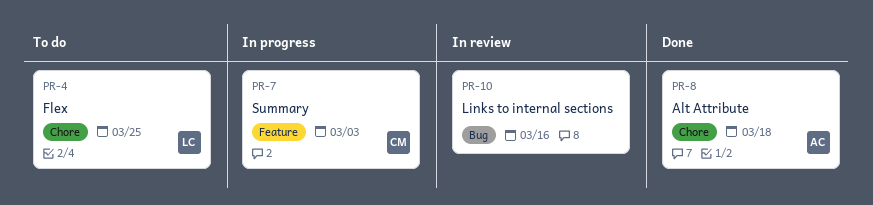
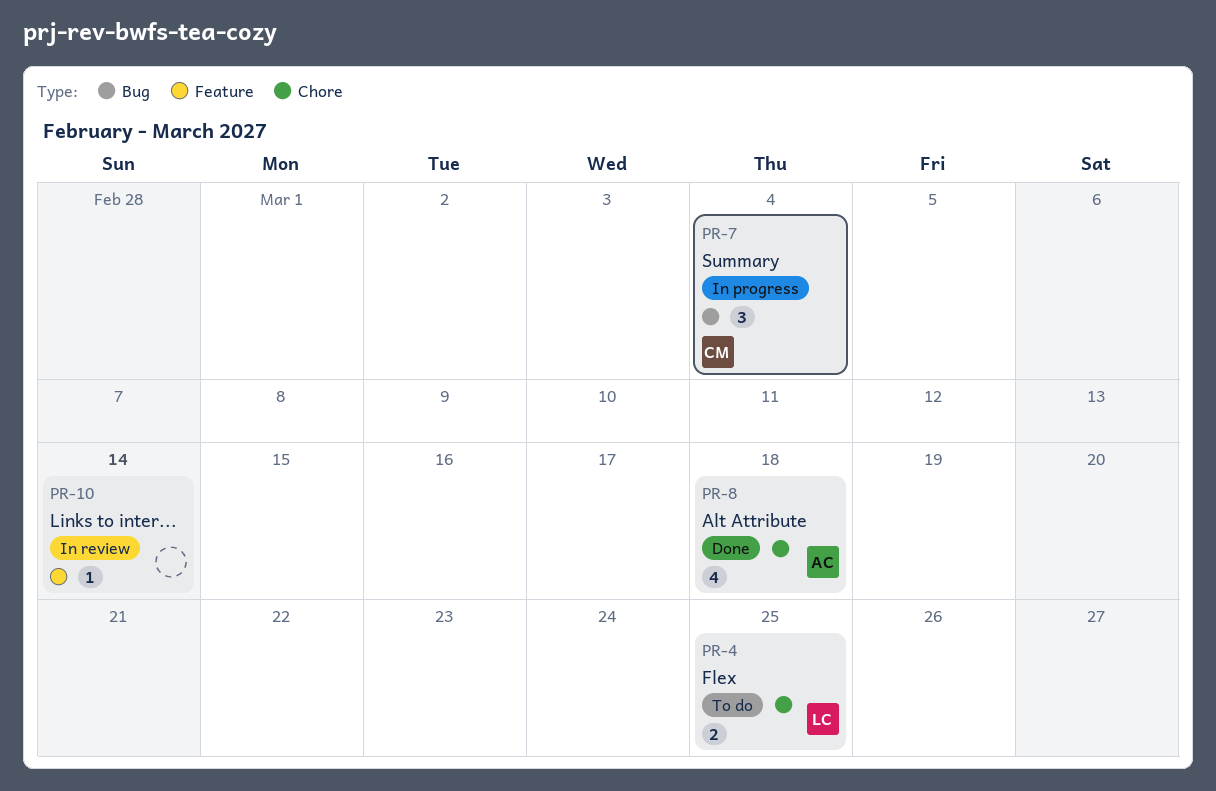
PR-7, label: Feature -> Bug
PR-7, due: Mar 3 -> Mar 4
PR-10, label: Bug -> Feature
PR-10, due: Mar 16 -> Mar 14

